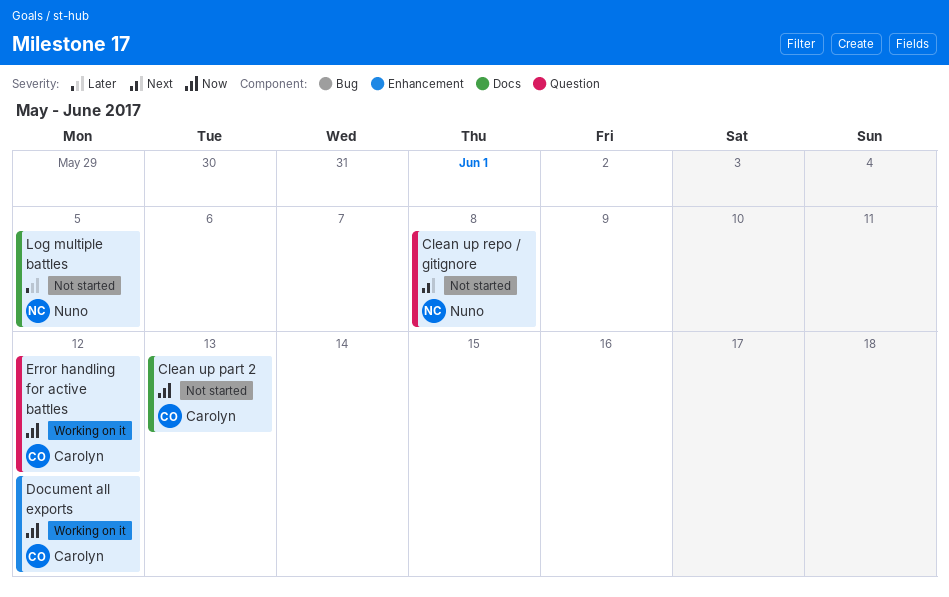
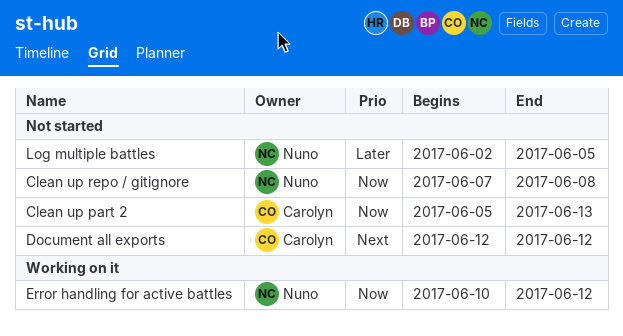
Clean up repo / gitignore, priority: Next -> Now
Document all exports, status: Working on it -> Not started
Document all exports, priority: Now -> Next
Error handling for active battles, owner: Carolyn -> Nuno

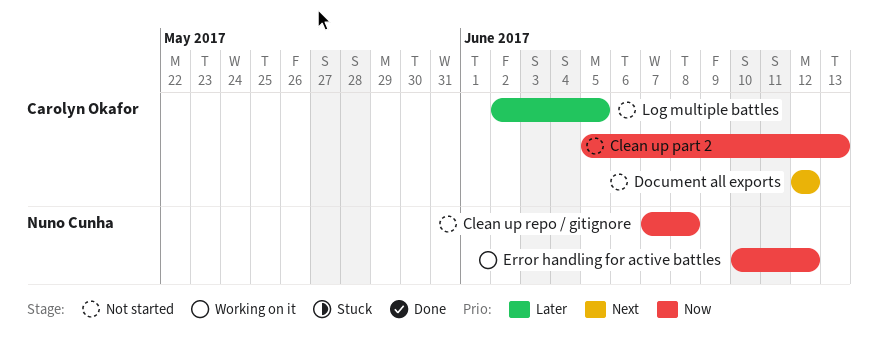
Log multiple battles, owner: Nuno Cunha -> Carolyn Okafor

